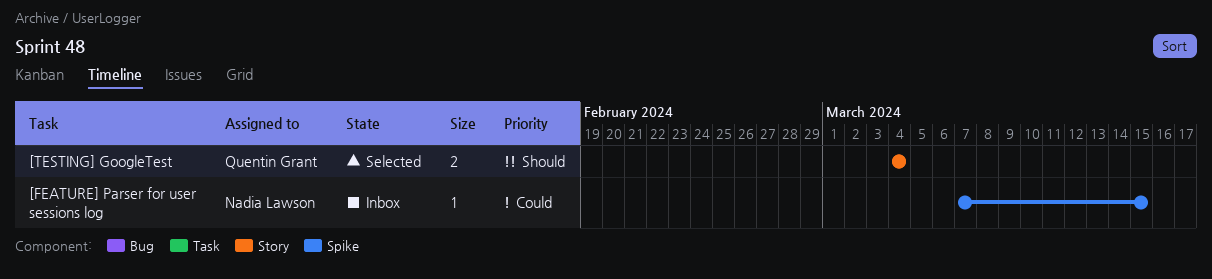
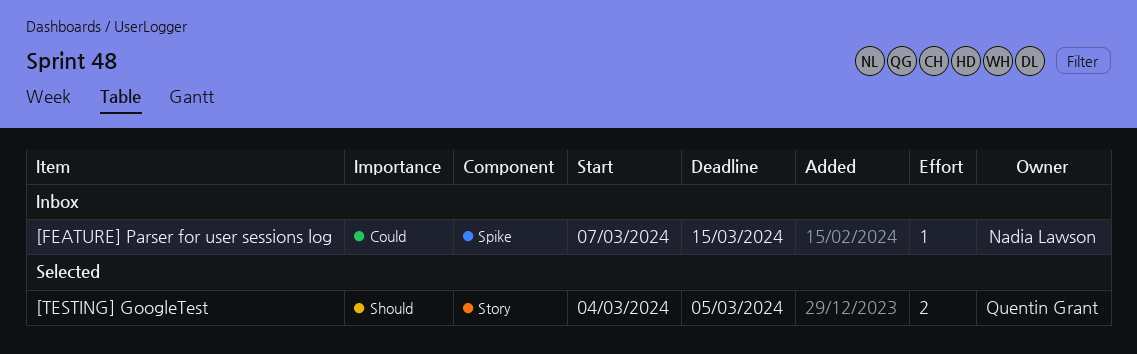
[TESTING] GoogleTest, due: Mar 4 -> Mar 5

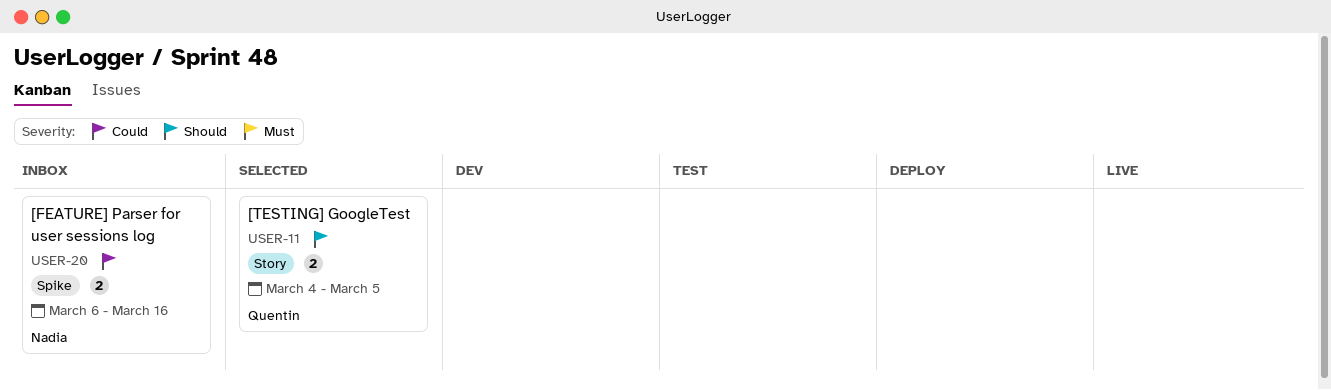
[FEATURE] Parser for user sessions log, estimate: 1 -> 2
[FEATURE] Parser for user sessions log, start: Mar 7 -> Mar 6
[FEATURE] Parser for user sessions log, due: Mar 15 -> Mar 16

